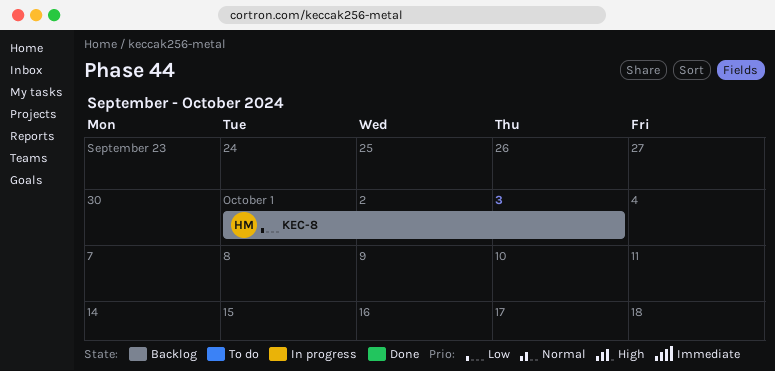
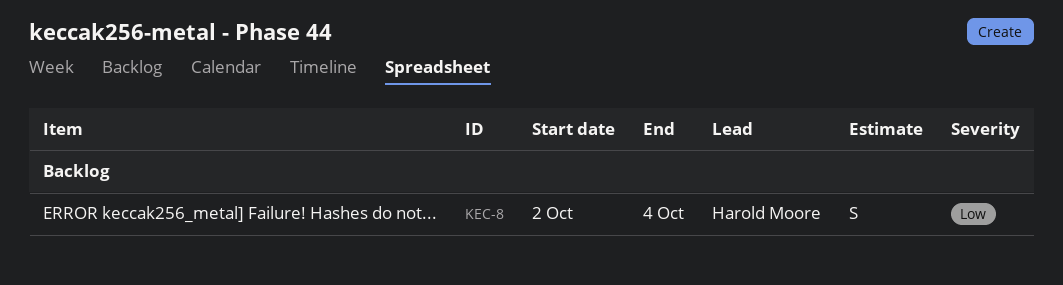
KEC-8, start: Oct 1 -> Oct 2
KEC-8, due: Oct 3 -> Oct 4

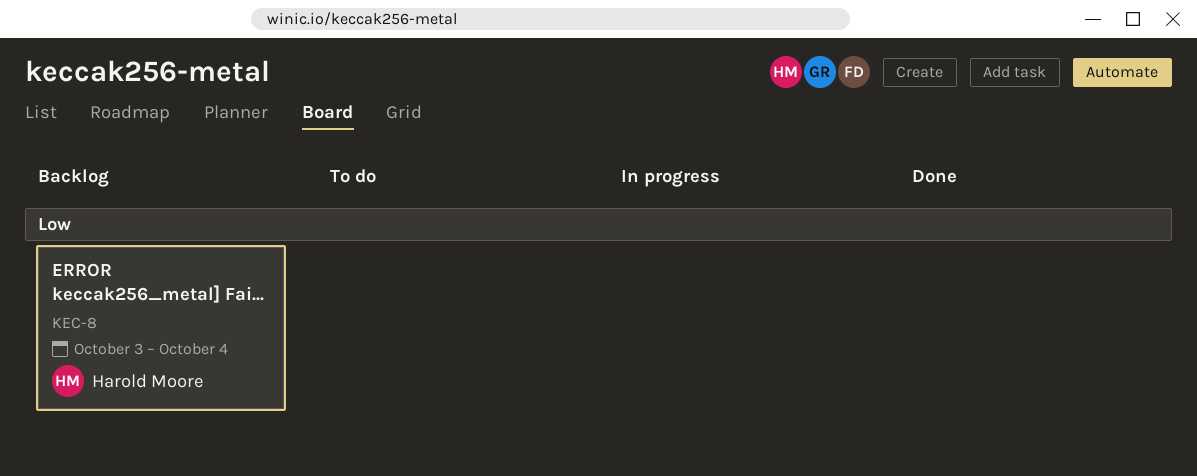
KEC-8, start: Oct 2 -> Oct 3

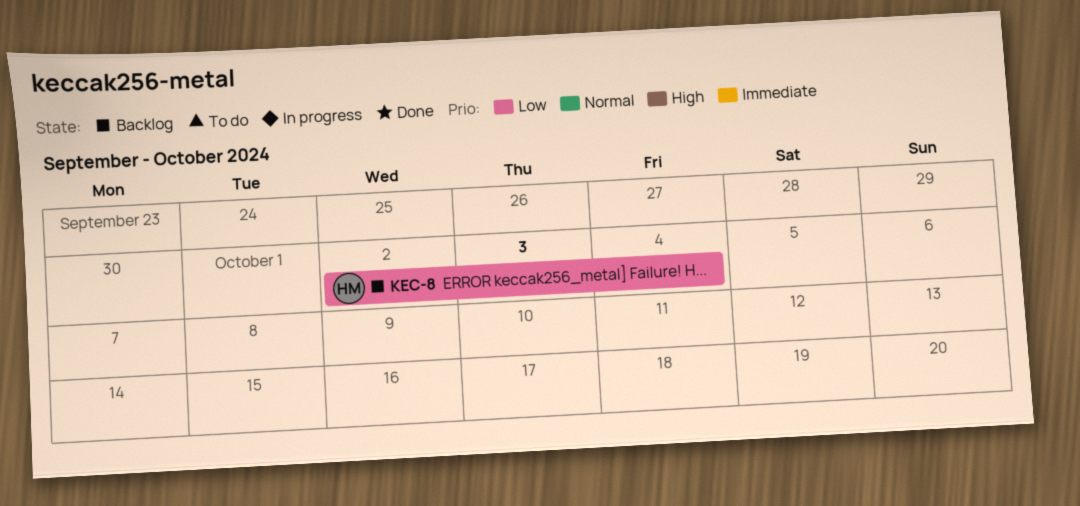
KEC-8, start: Oct 3 -> Oct 2

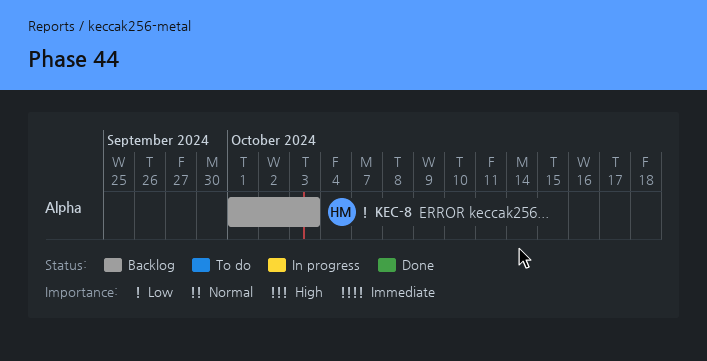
KEC-8, start: Oct 2 -> Oct 1
KEC-8, due: Oct 4 -> Oct 3

